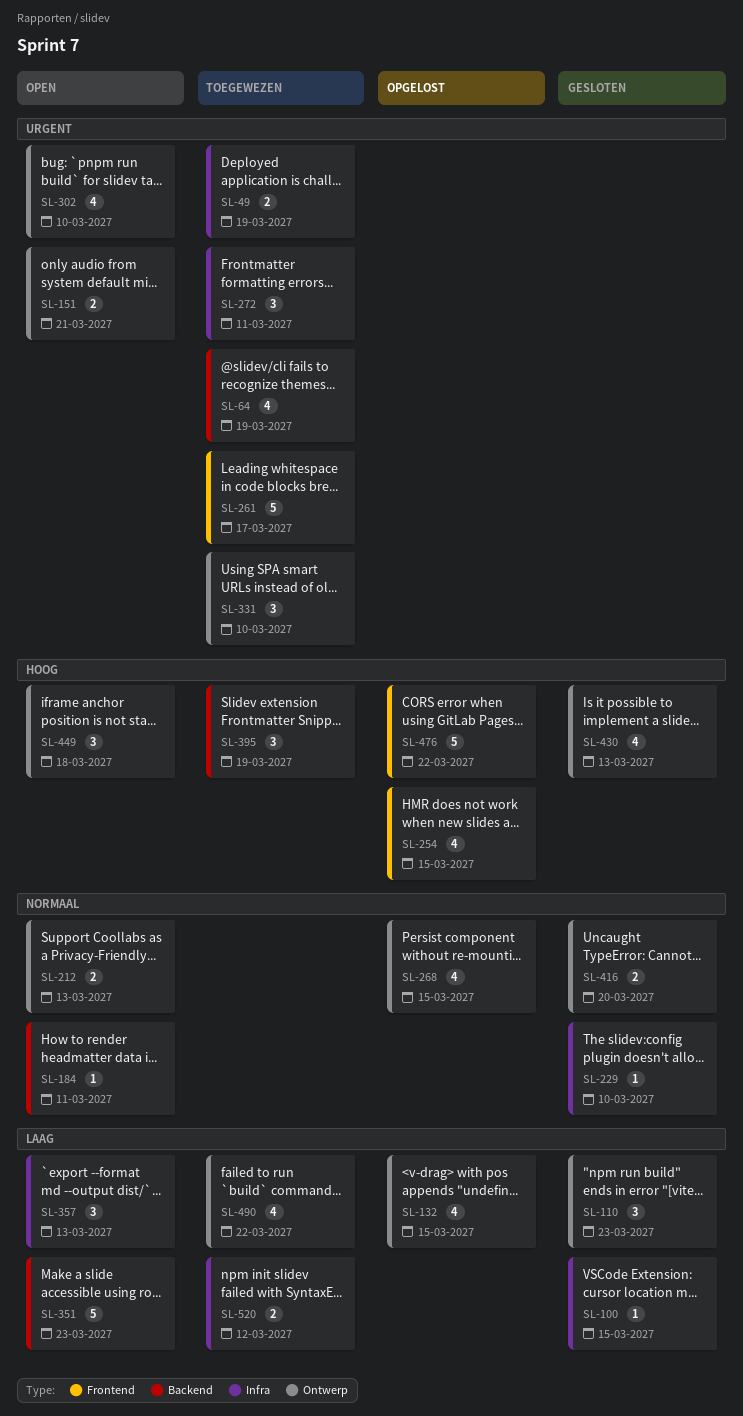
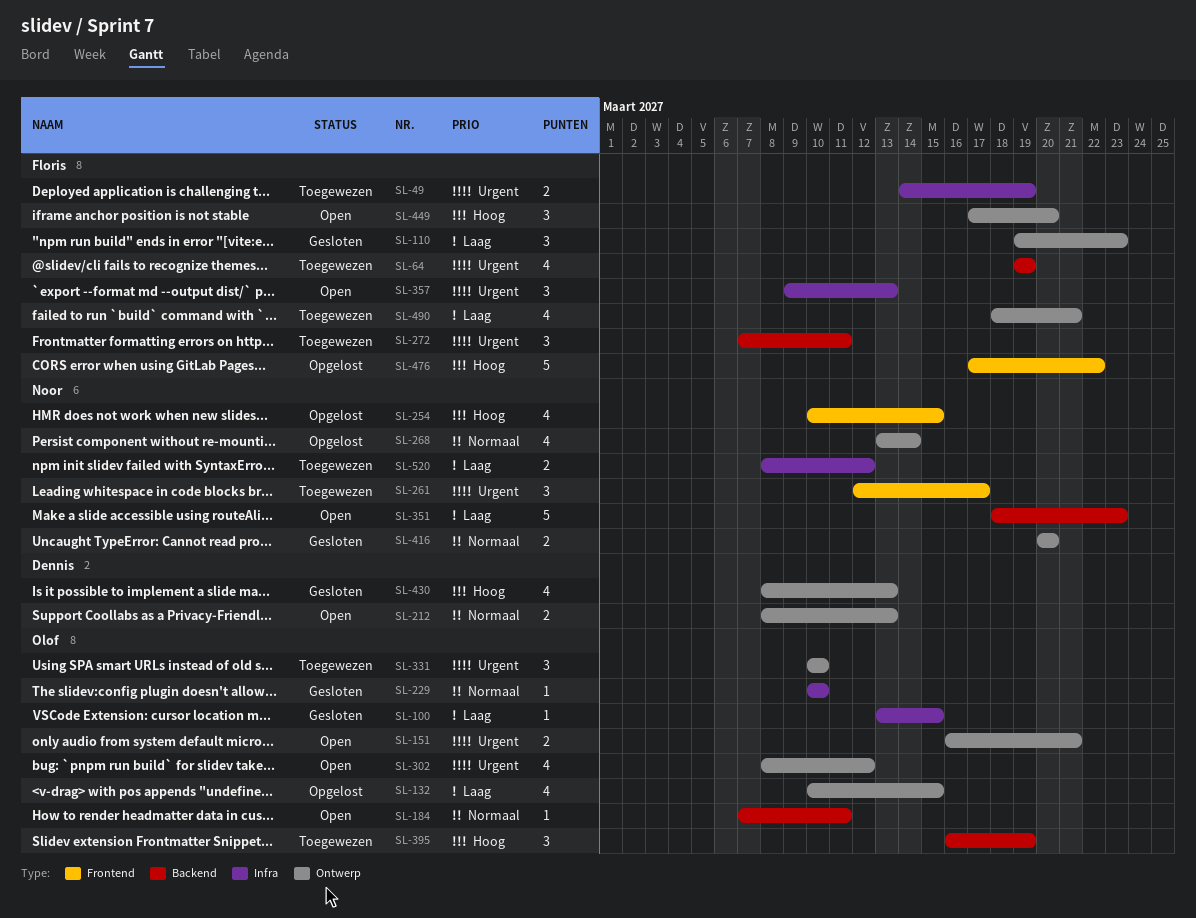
SL-261, estimate: 5 -> 3
SL-268, due: Mar 15 -> Mar 14
SL-272, label: Infra -> Backend
SL-302, due: Mar 10 -> Mar 12
SL-357, priority: Laag -> Urgent
SL-449, due: Mar 18 -> Mar 20
SL-490, due: Mar 22 -> Mar 21

